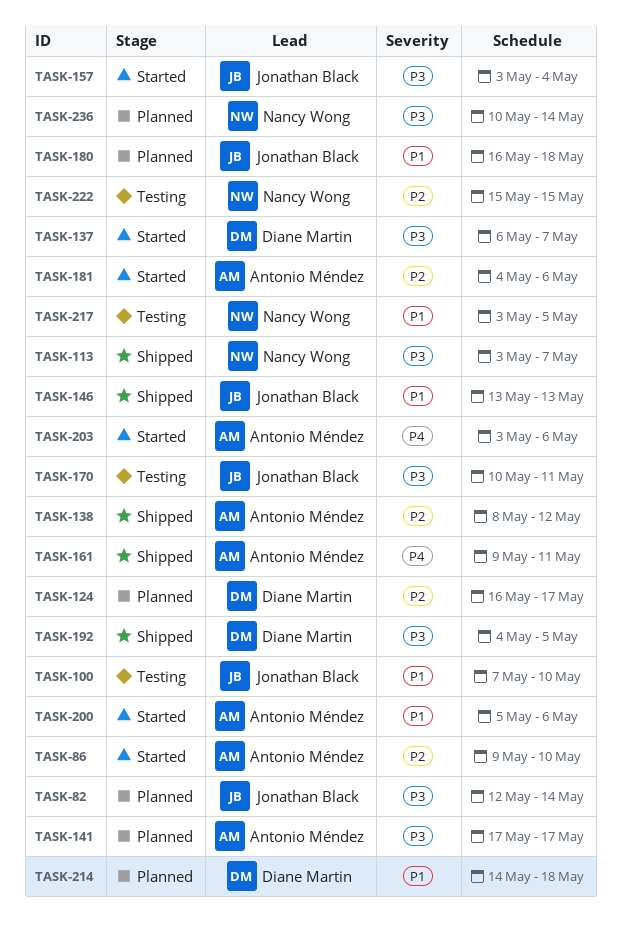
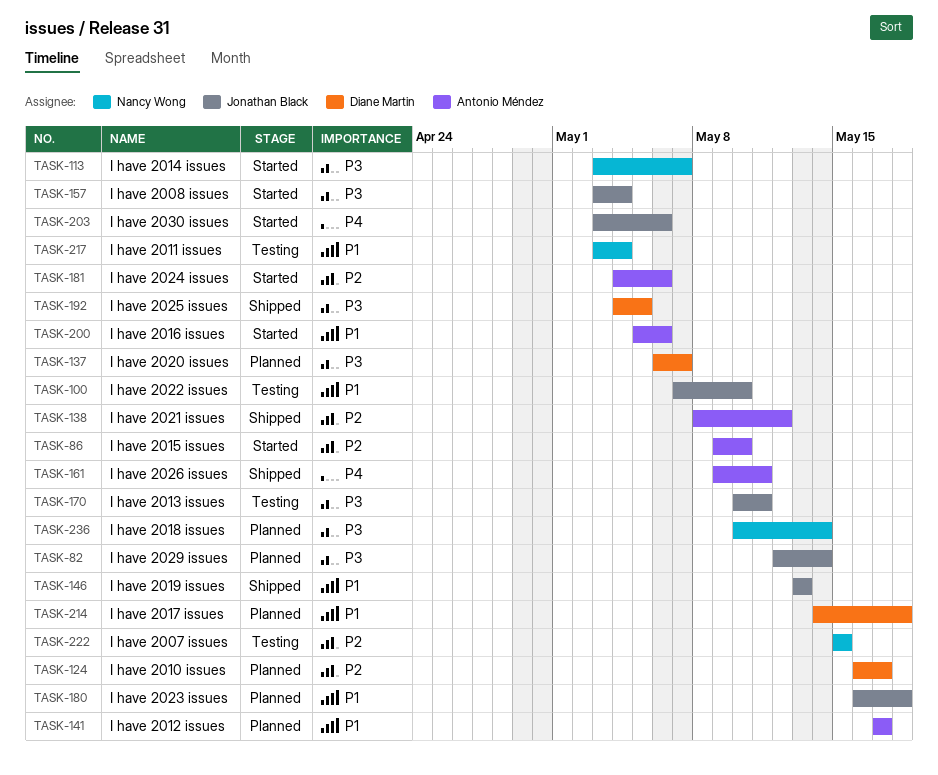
TASK-113, status: Shipped -> Started
TASK-137, status: Started -> Planned
TASK-141, priority: P3 -> P1
TASK-203, owner: Antonio Méndez -> Jonathan Black
TASK-217, due: May 5 -> May 4

